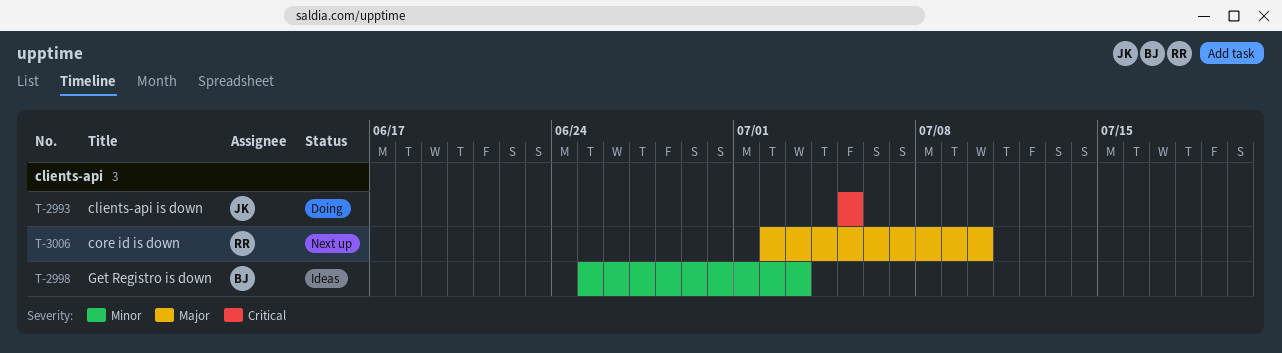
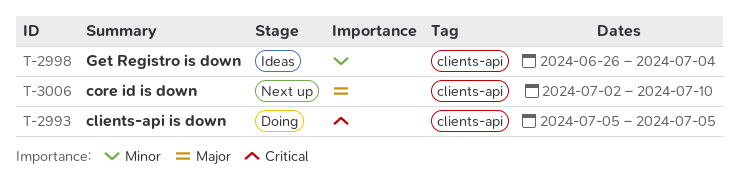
T-2998, start: Jun 25 -> Jun 26
T-2998, due: Jul 3 -> Jul 4

